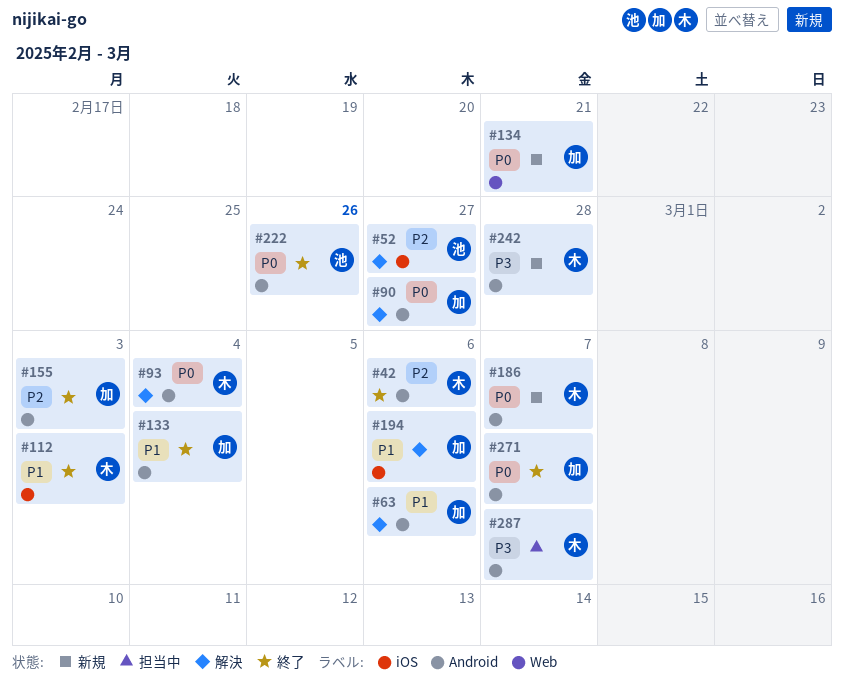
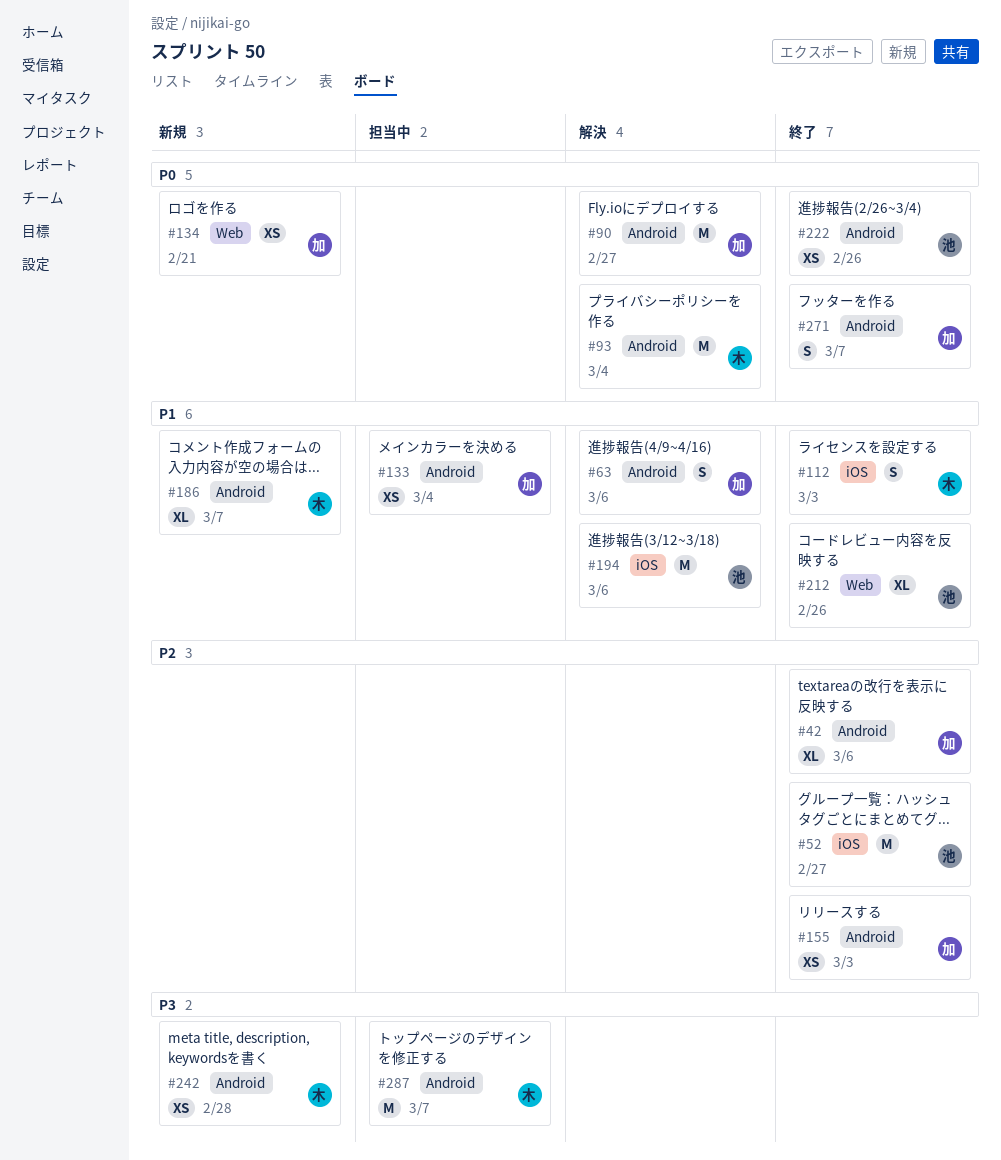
#42, owner: 木 -> 加
#52, status: 解決 -> 終了
#133, status: 終了 -> 担当中
#186, priority: P0 -> P1
#194, owner: 加 -> 池
#212: none -> present

